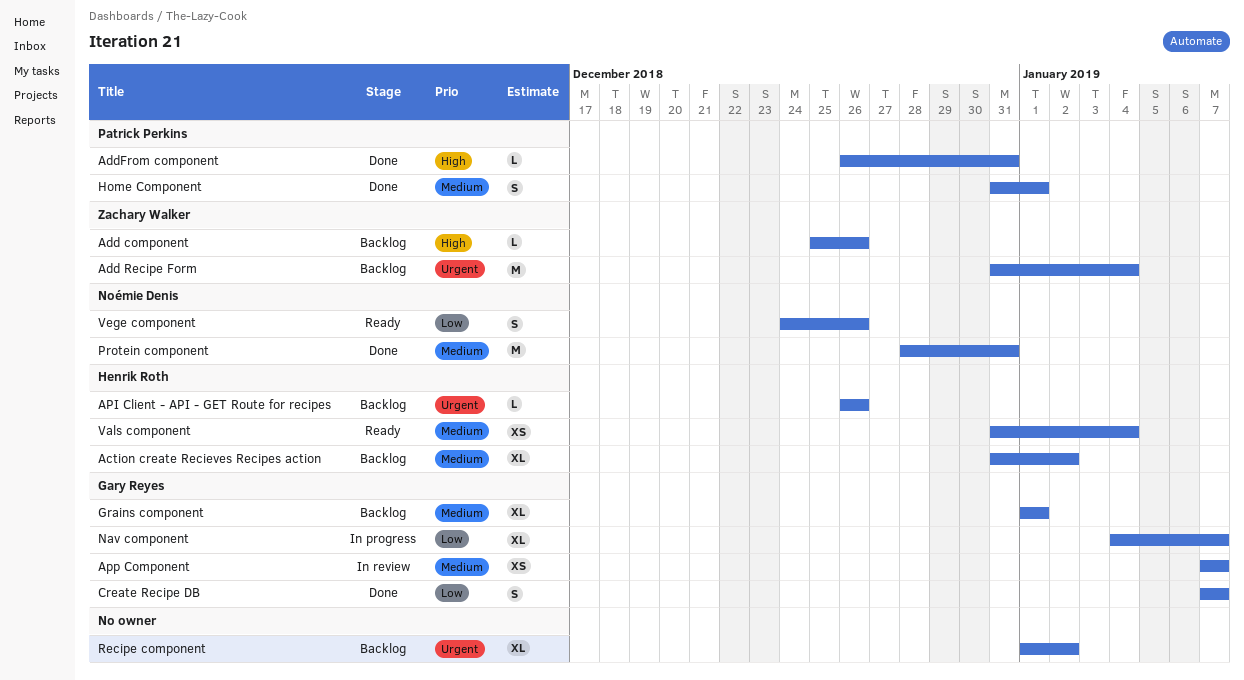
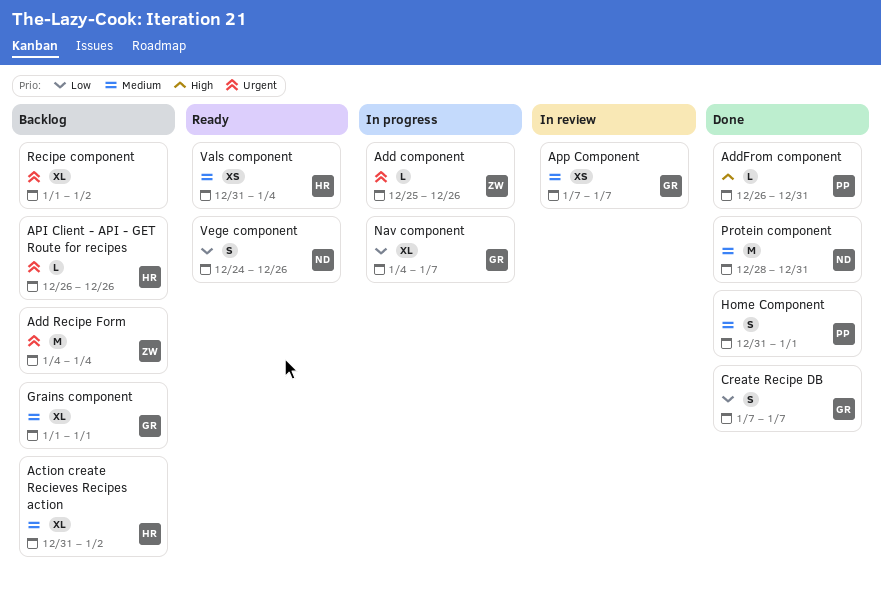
Add component, status: Backlog -> In progress
Add component, priority: High -> Urgent
Add Recipe Form, start: Dec 31 -> Jan 4

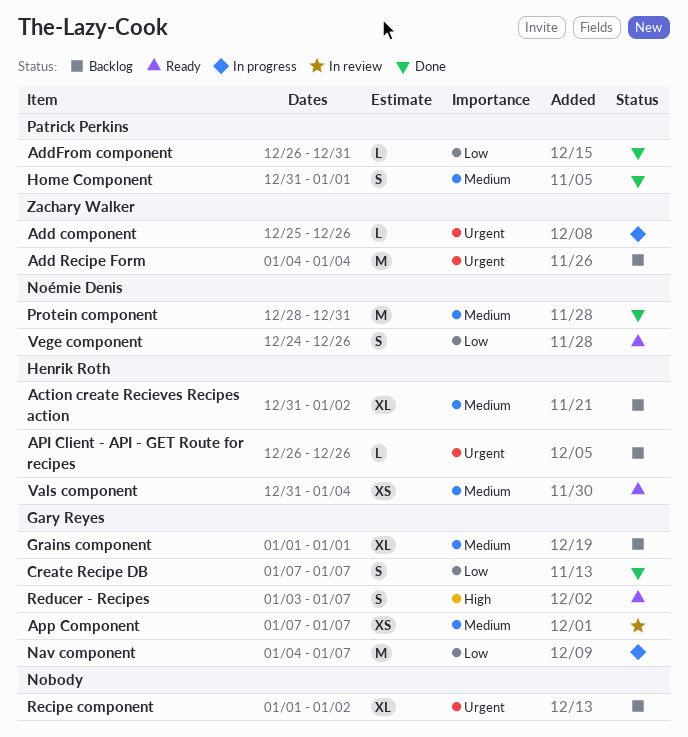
AddFrom component, priority: High -> Low
Nav component, estimate: XL -> M
Reducer - Recipes: none -> present

